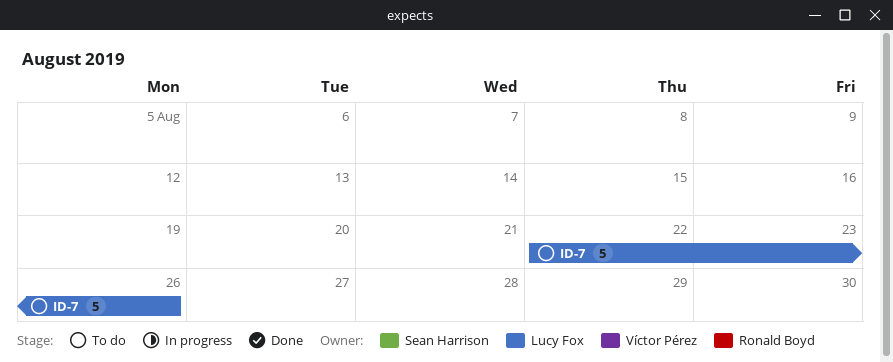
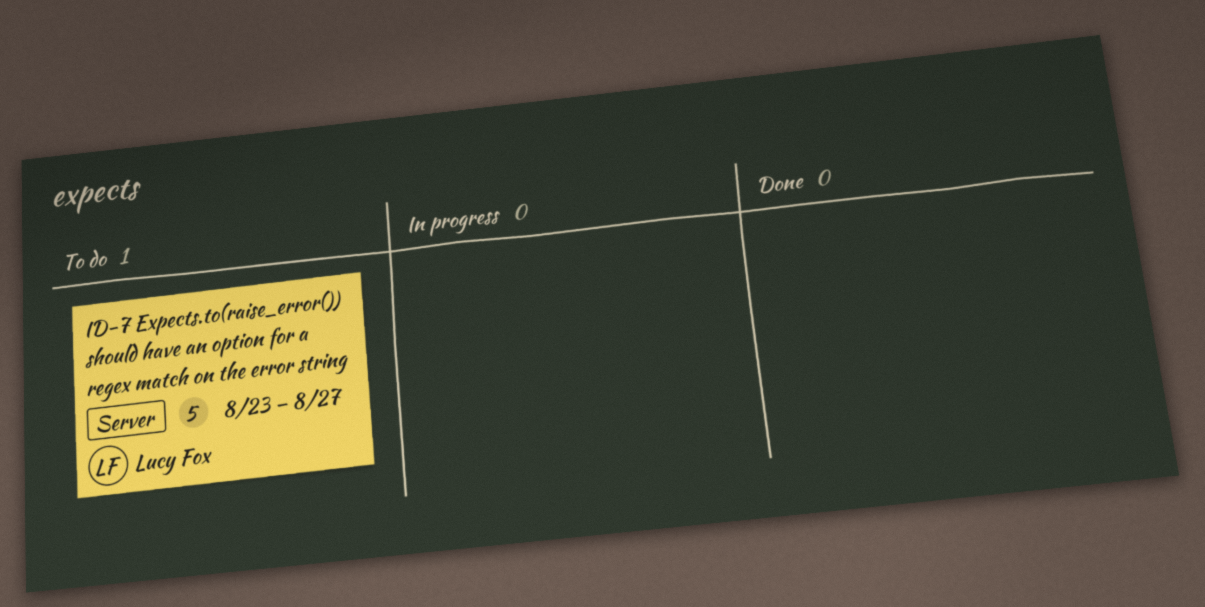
ID-7, start: Aug 22 -> Aug 23
ID-7, due: Aug 26 -> Aug 27

